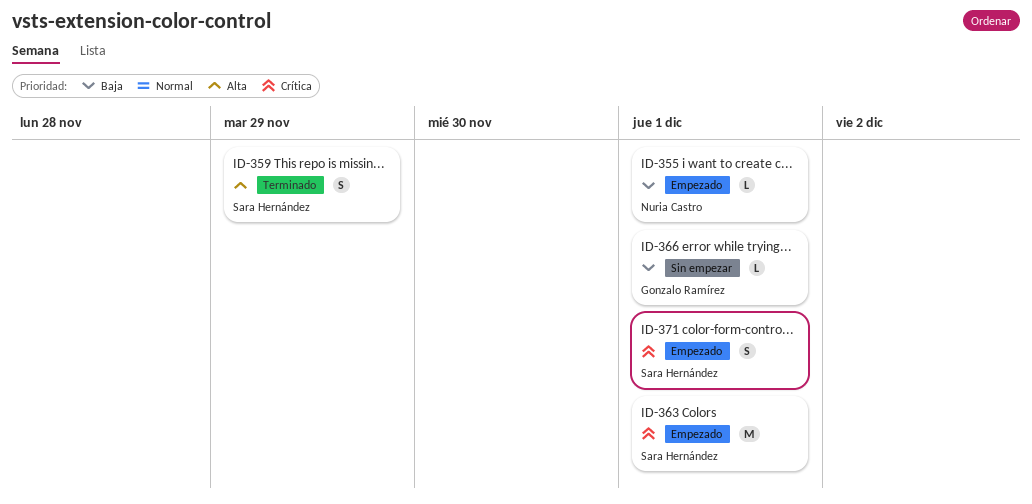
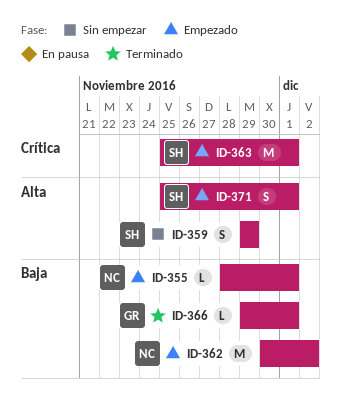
ID-359, status: Terminado -> Sin empezar
ID-362: none -> present
ID-366, status: Sin empezar -> Terminado
ID-371, priority: Crítica -> Alta

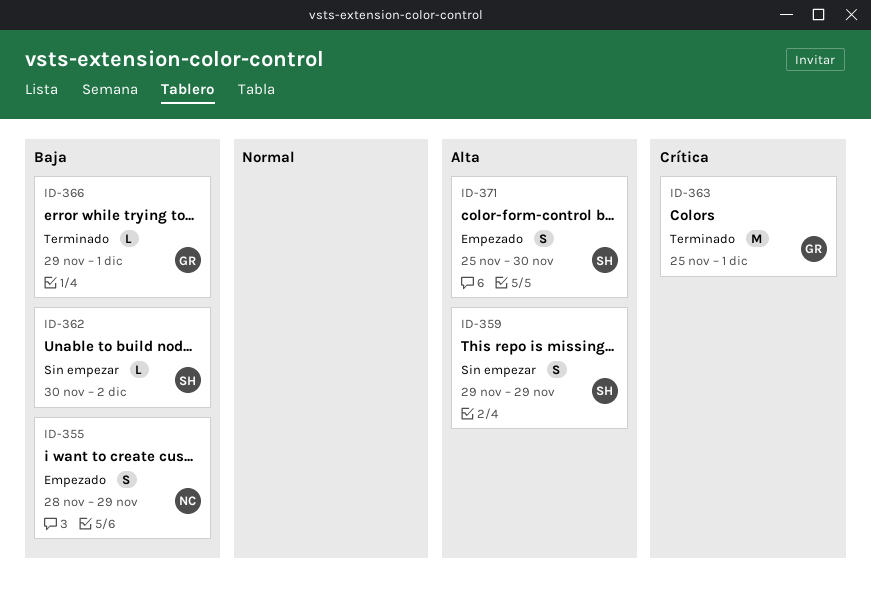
ID-355, estimate: L -> S
ID-355, due: Dec 1 -> Nov 29
ID-362, status: Empezado -> Sin empezar
ID-362, owner: NC -> SH
ID-362, estimate: M -> L
ID-363, status: Empezado -> Terminado
ID-363, owner: SH -> GR
ID-371, due: Dec 1 -> Nov 30

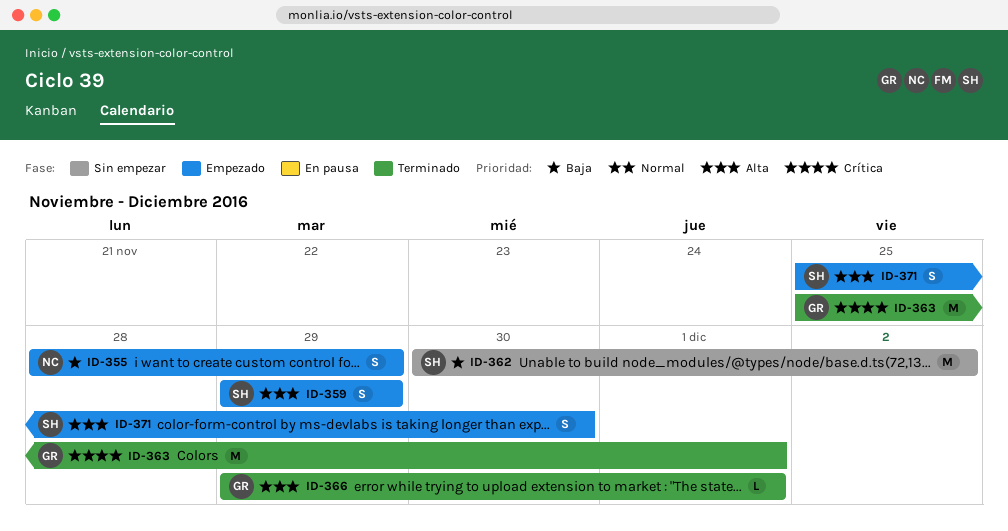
ID-359, status: Sin empezar -> Empezado
ID-362, estimate: L -> M
ID-366, priority: Baja -> Alta

